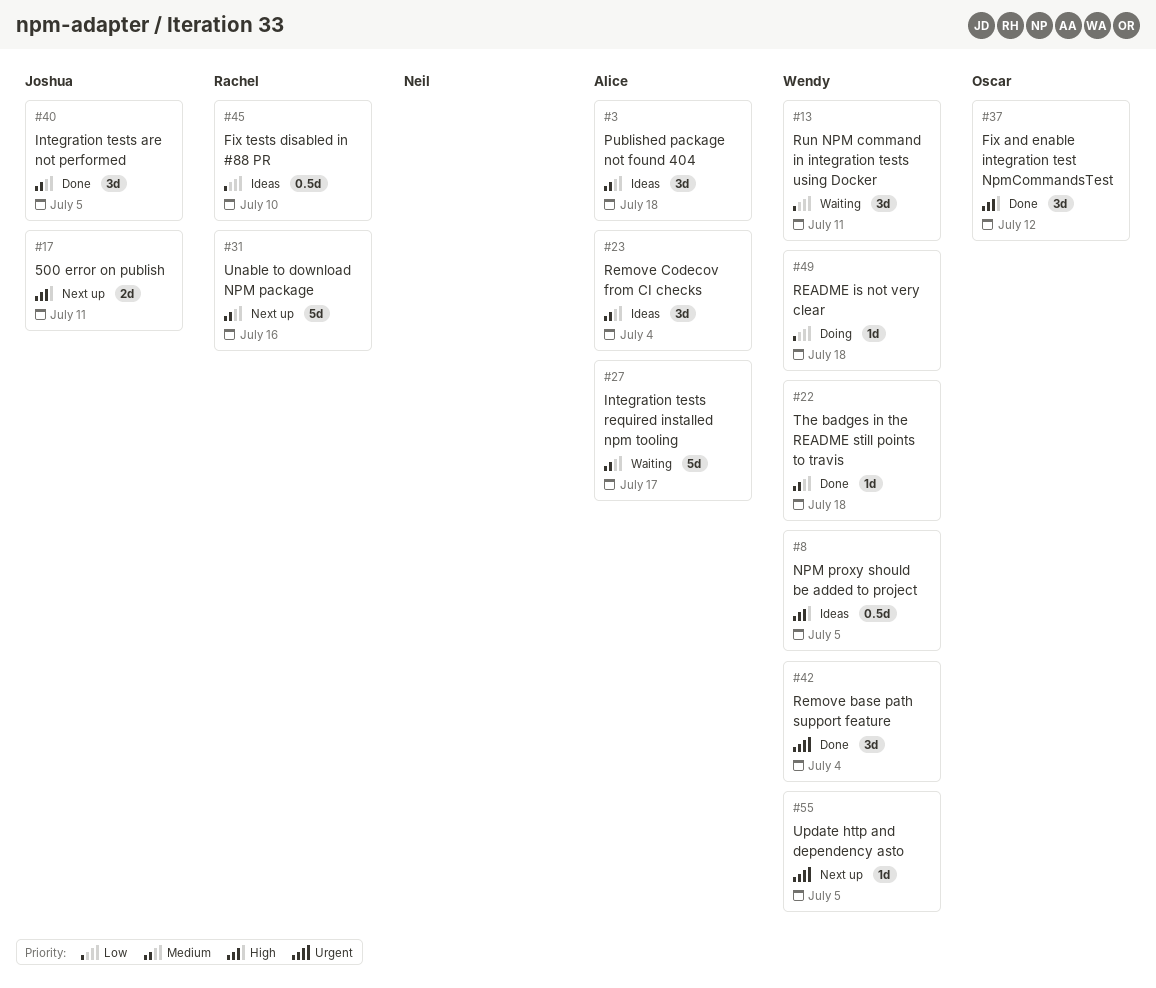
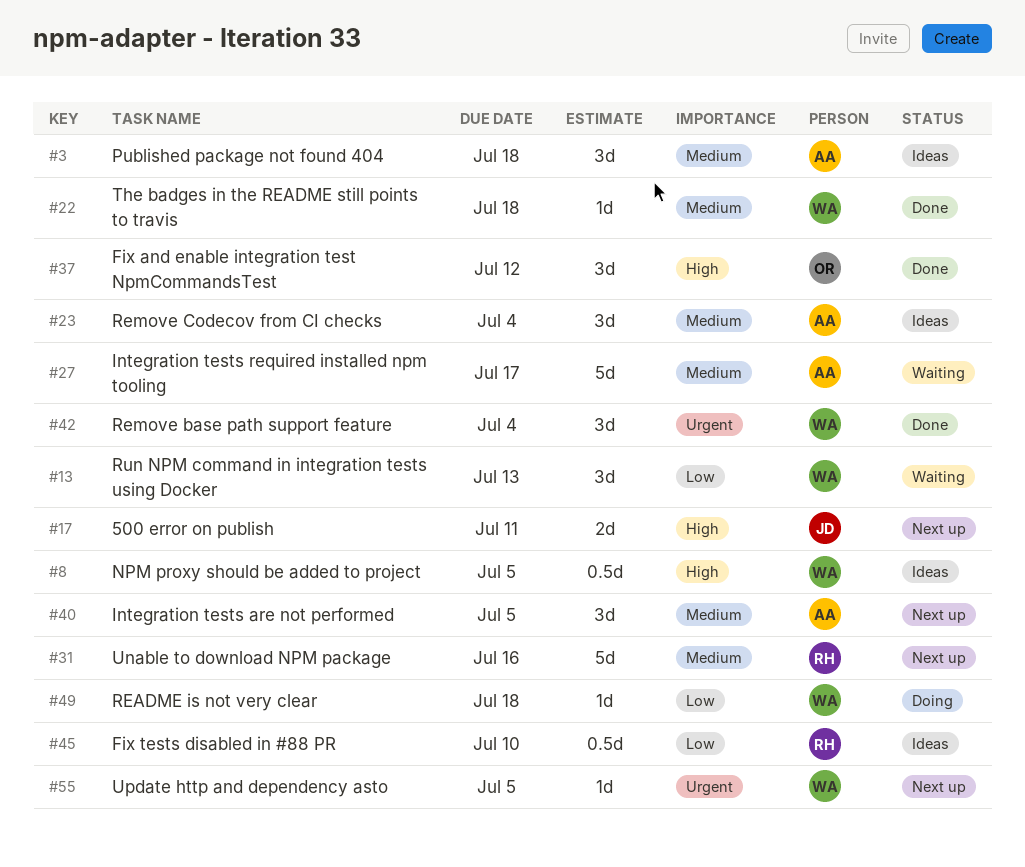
#13, due: Jul 11 -> Jul 13
#40, status: Done -> Next up
#40, owner: Joshua -> Alice

